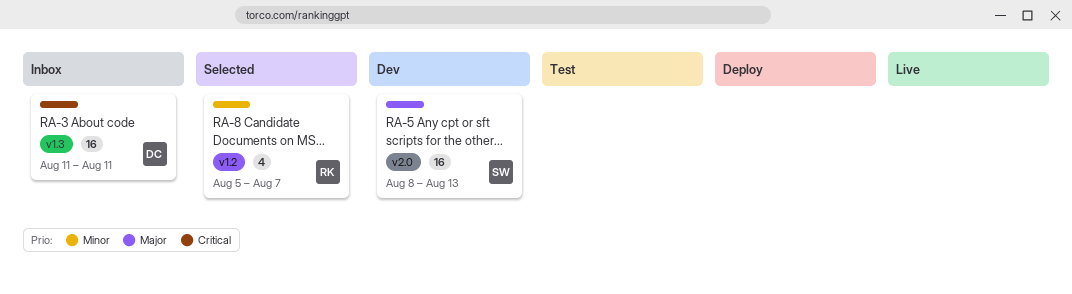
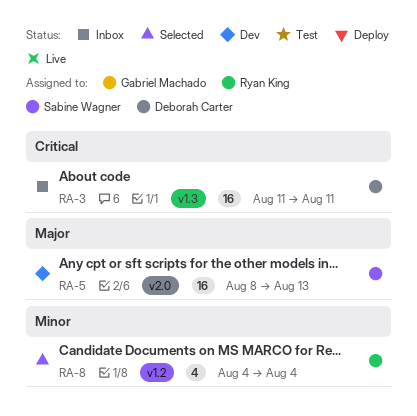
RA-8, start: Aug 5 -> Aug 4
RA-8, due: Aug 7 -> Aug 4

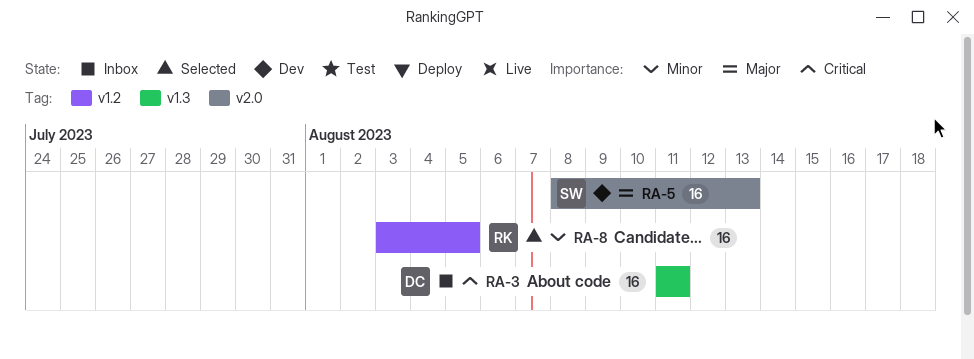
RA-8, estimate: 4 -> 16
RA-8, start: Aug 4 -> Aug 3
RA-8, due: Aug 4 -> Aug 5

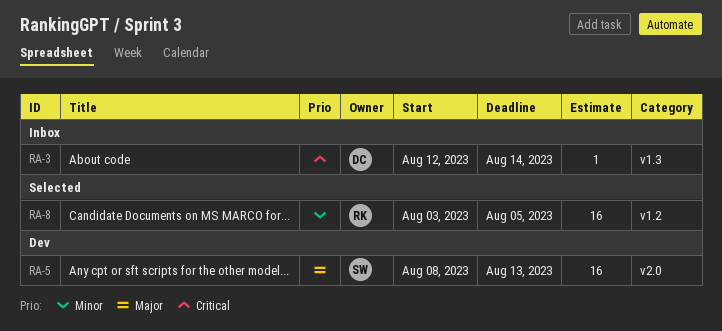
RA-3, estimate: 16 -> 1
RA-3, start: Aug 11 -> Aug 12
RA-3, due: Aug 11 -> Aug 14

